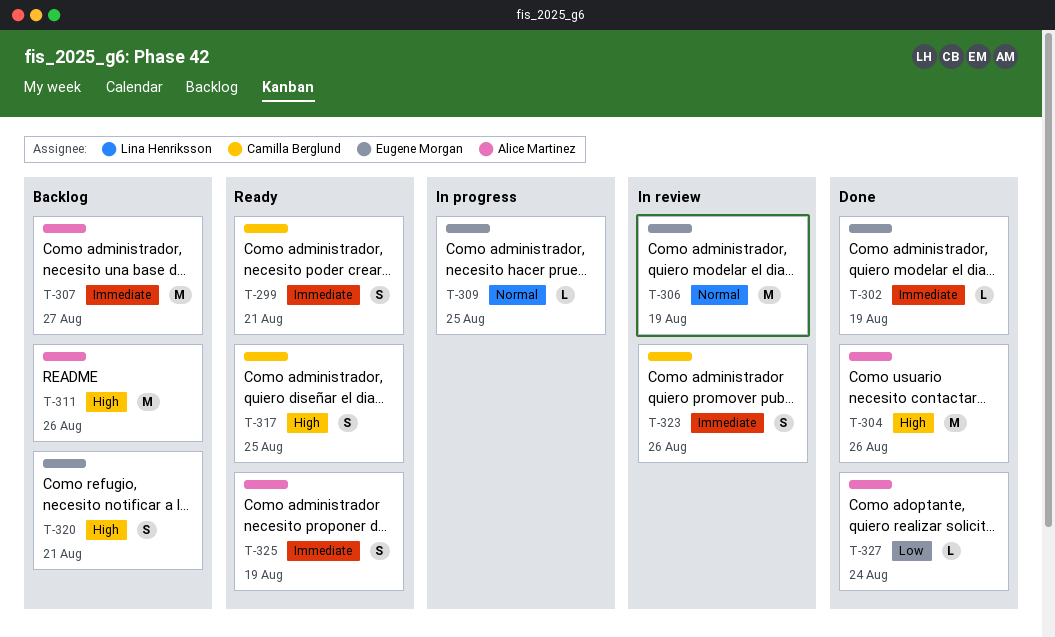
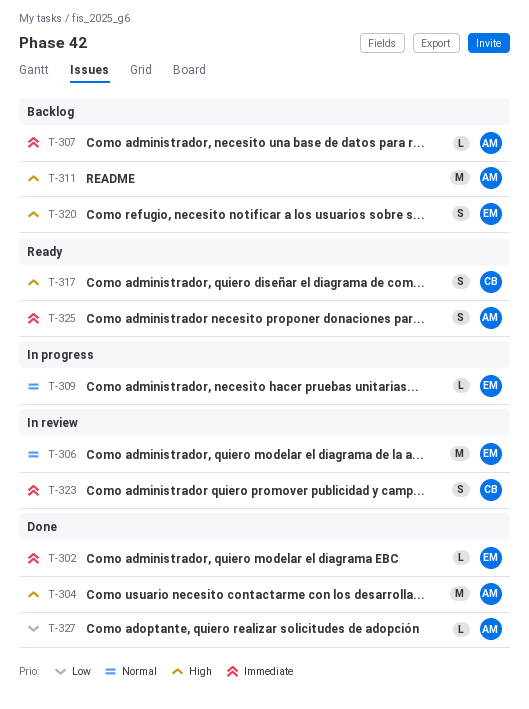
T-299: present -> none
T-307, estimate: M -> L

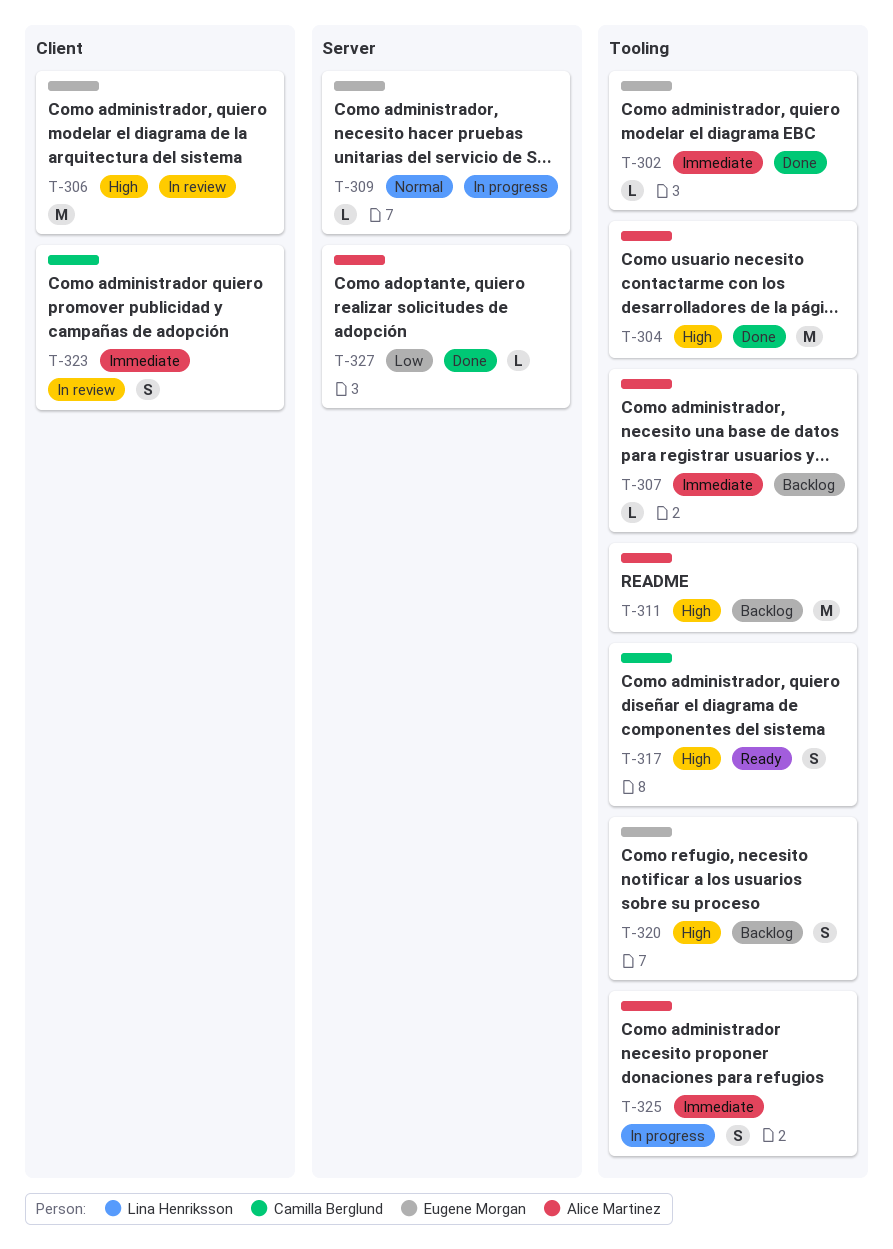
T-306, priority: Normal -> High
T-325, status: Ready -> In progress

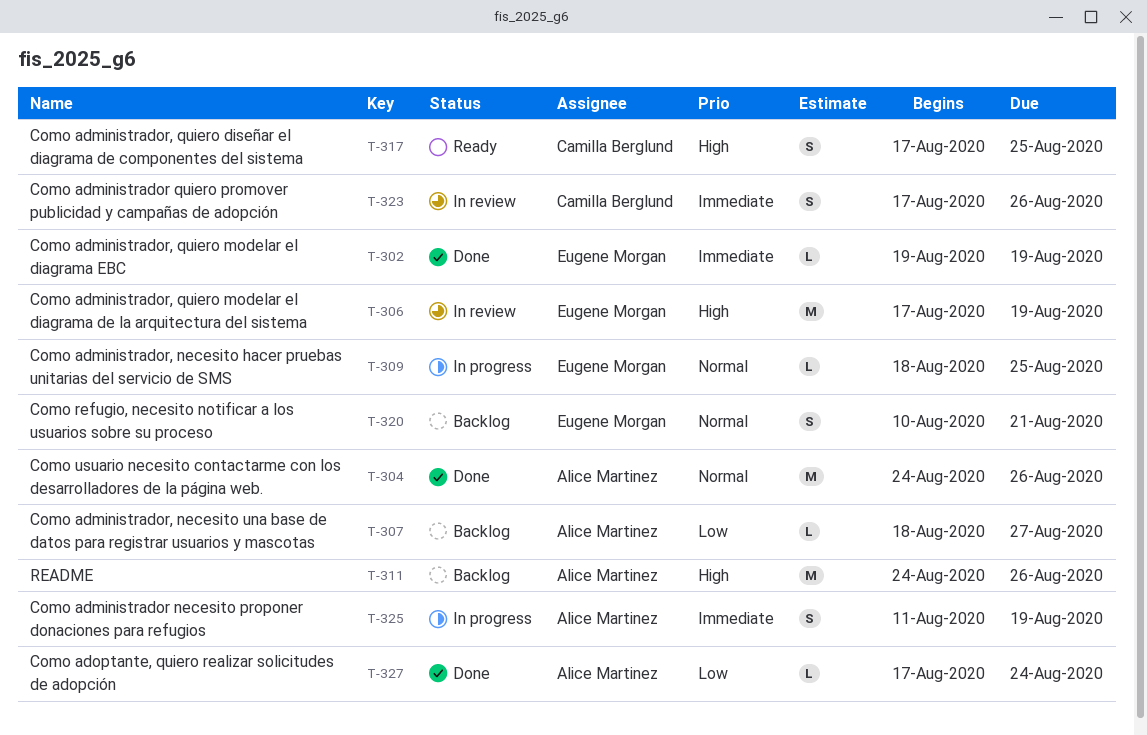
T-304, priority: High -> Normal
T-307, priority: Immediate -> Low
T-320, priority: High -> Normal

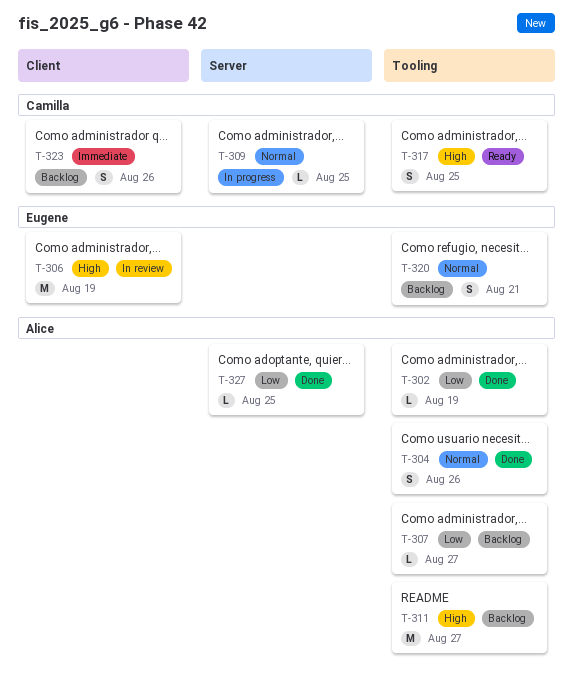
T-302, owner: Eugene Morgan -> Alice Martinez
T-302, priority: Immediate -> Low
T-304, estimate: M -> S
T-309, owner: Eugene Morgan -> Camilla Berglund
T-311, due: Aug 26 -> Aug 27
T-323, status: In review -> Backlog
T-325: present -> none
T-327, due: Aug 24 -> Aug 25

